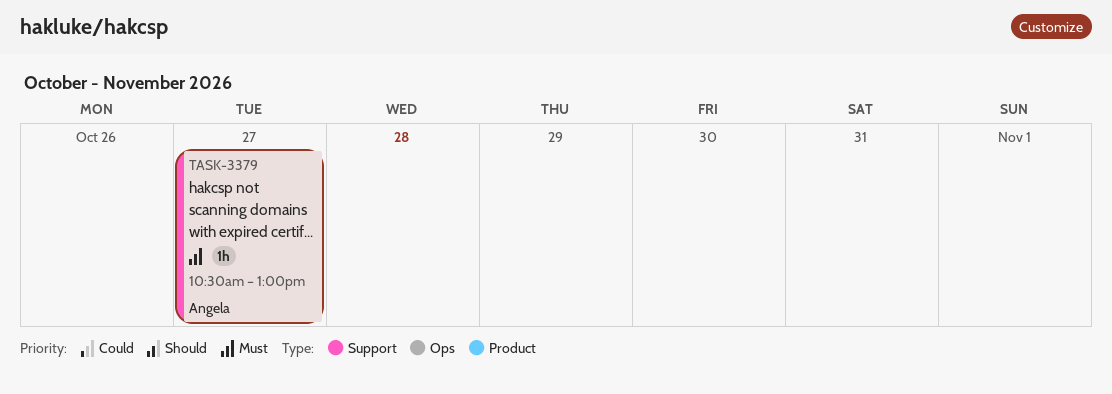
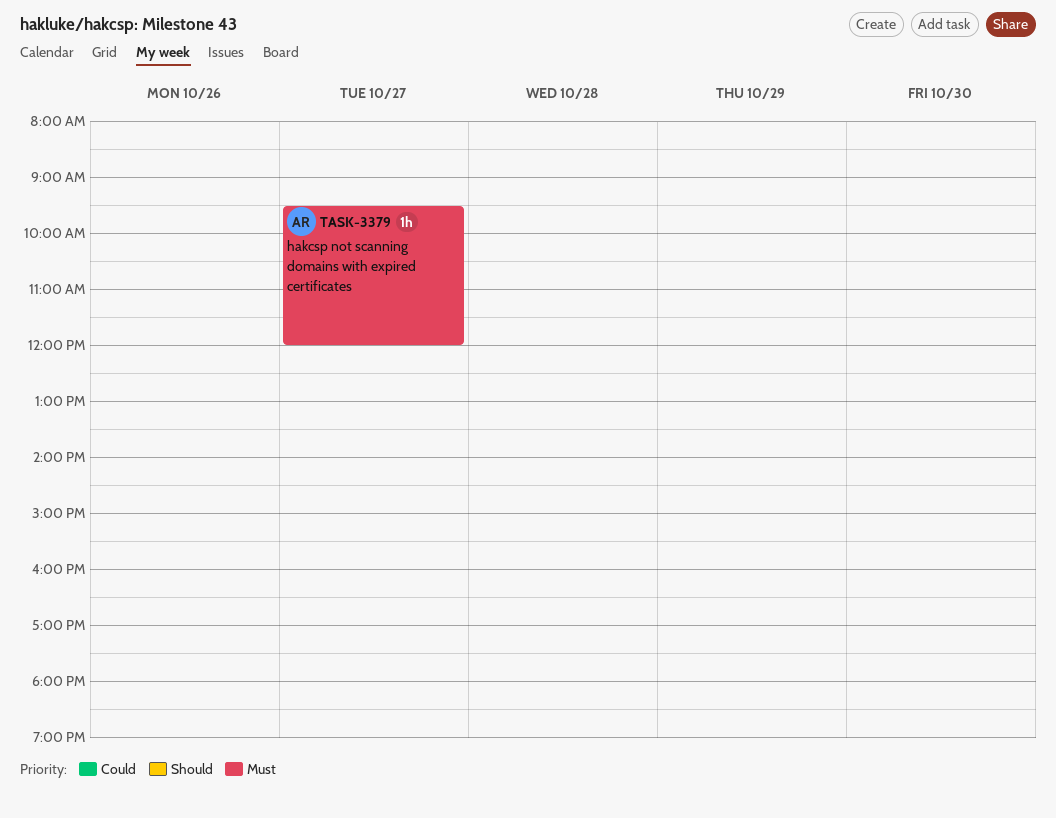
TASK-3379, begins: 10:30 -> 09:30
TASK-3379, ends: 13:00 -> 12:00

